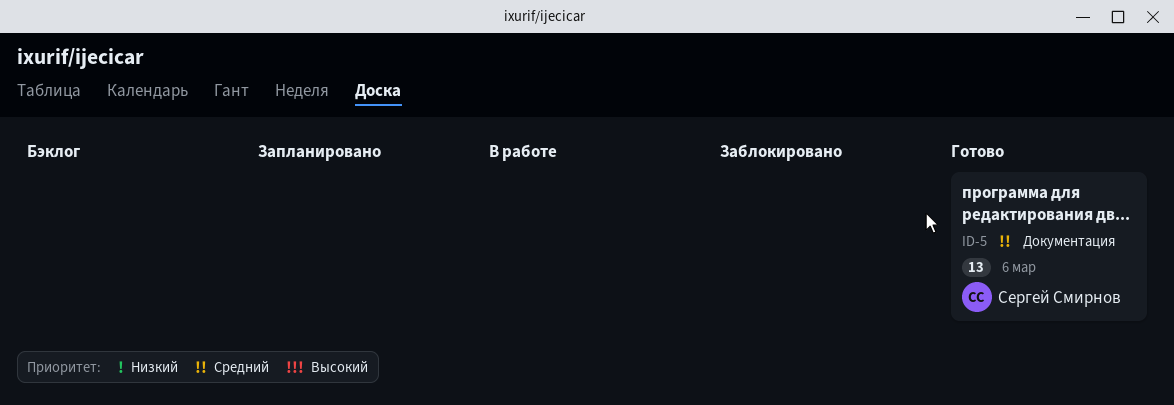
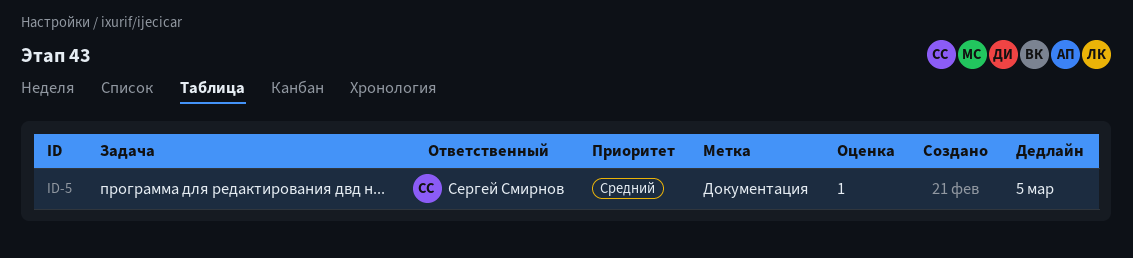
ID-5, estimate: 13 -> 1
ID-5, due: Mar 6 -> Mar 5

